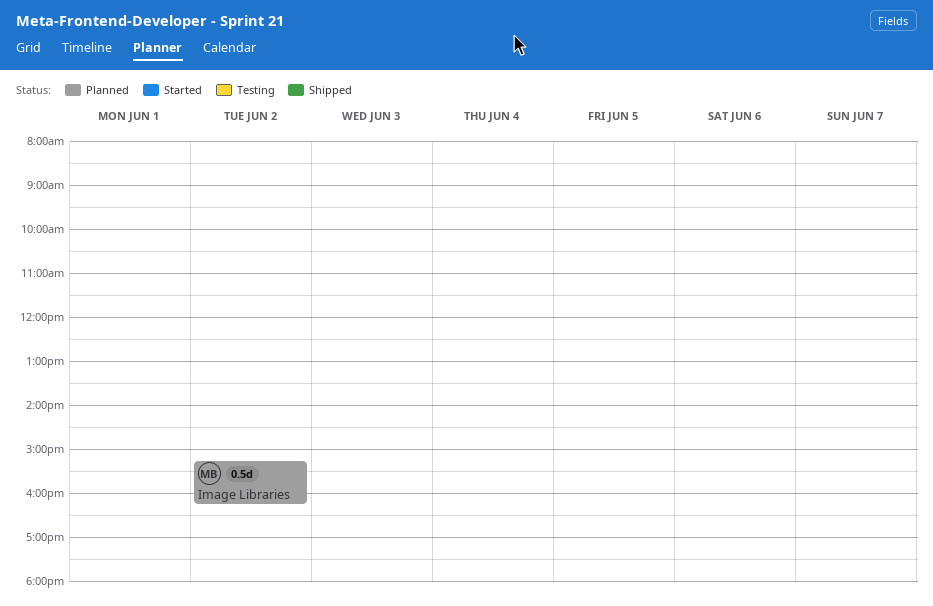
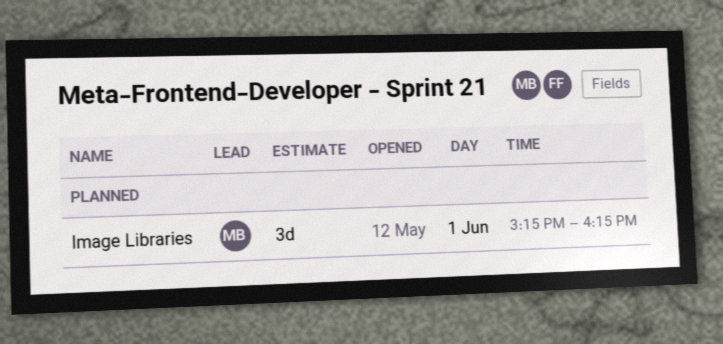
Image Libraries, estimate: 0.5d -> 3d
Image Libraries, day: Jun 2 -> Jun 1

